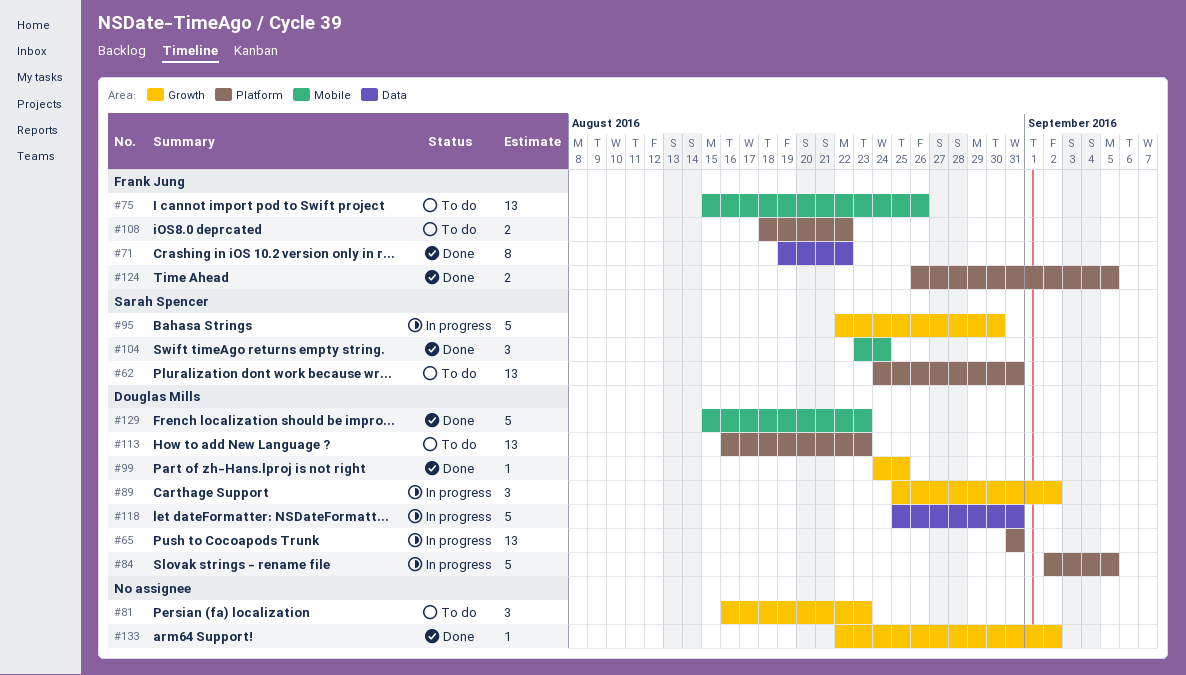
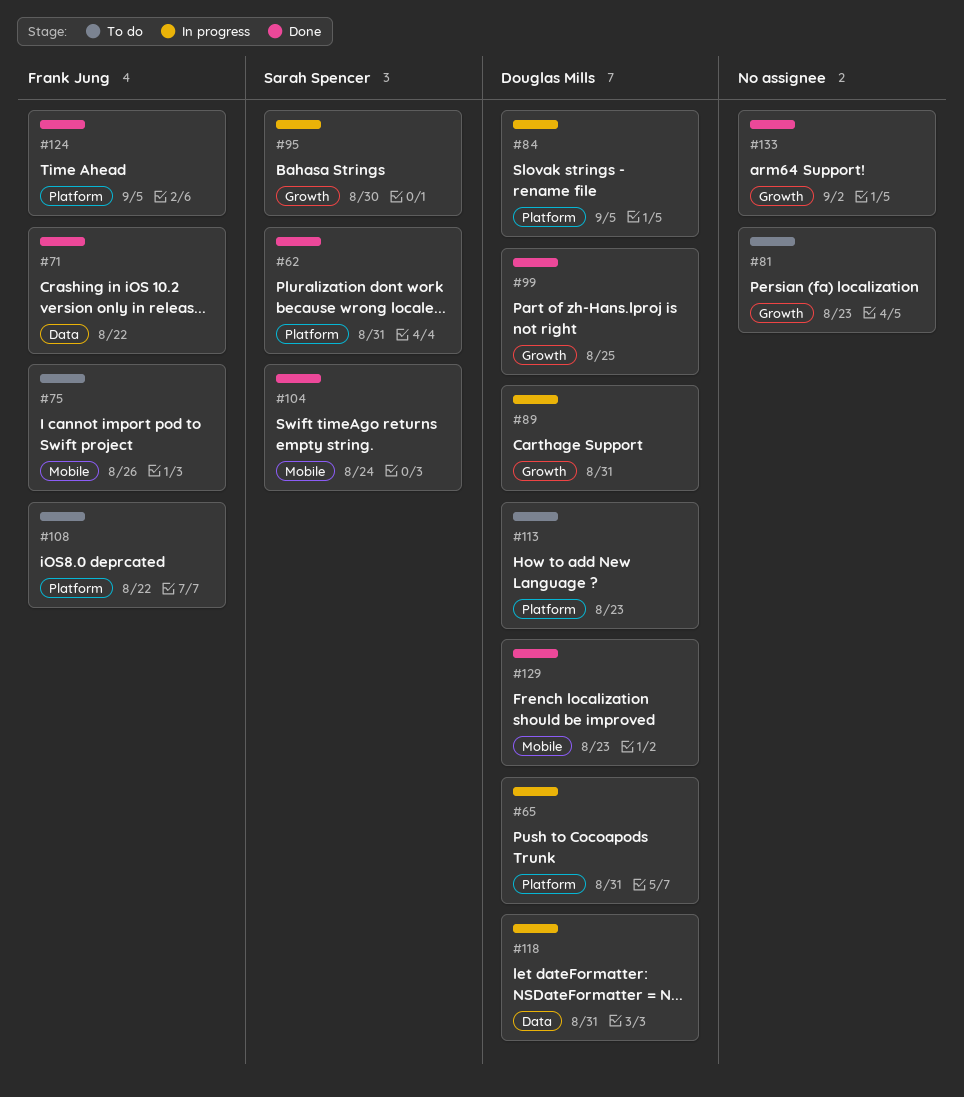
#62, status: To do -> Done
#89, due: Sep 2 -> Aug 31

